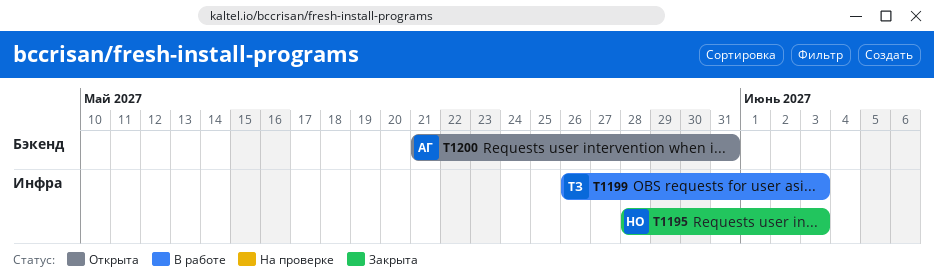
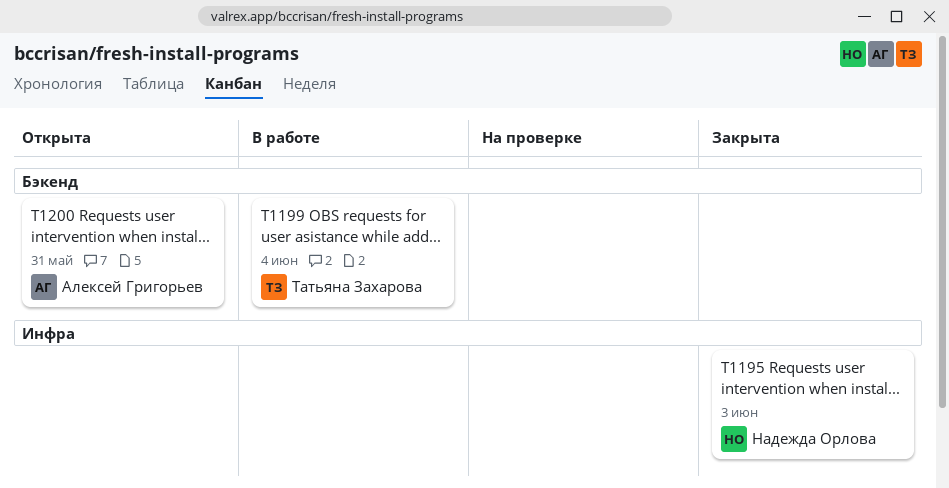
T1199, label: Инфра -> Бэкенд
T1199, due: Jun 3 -> Jun 4

